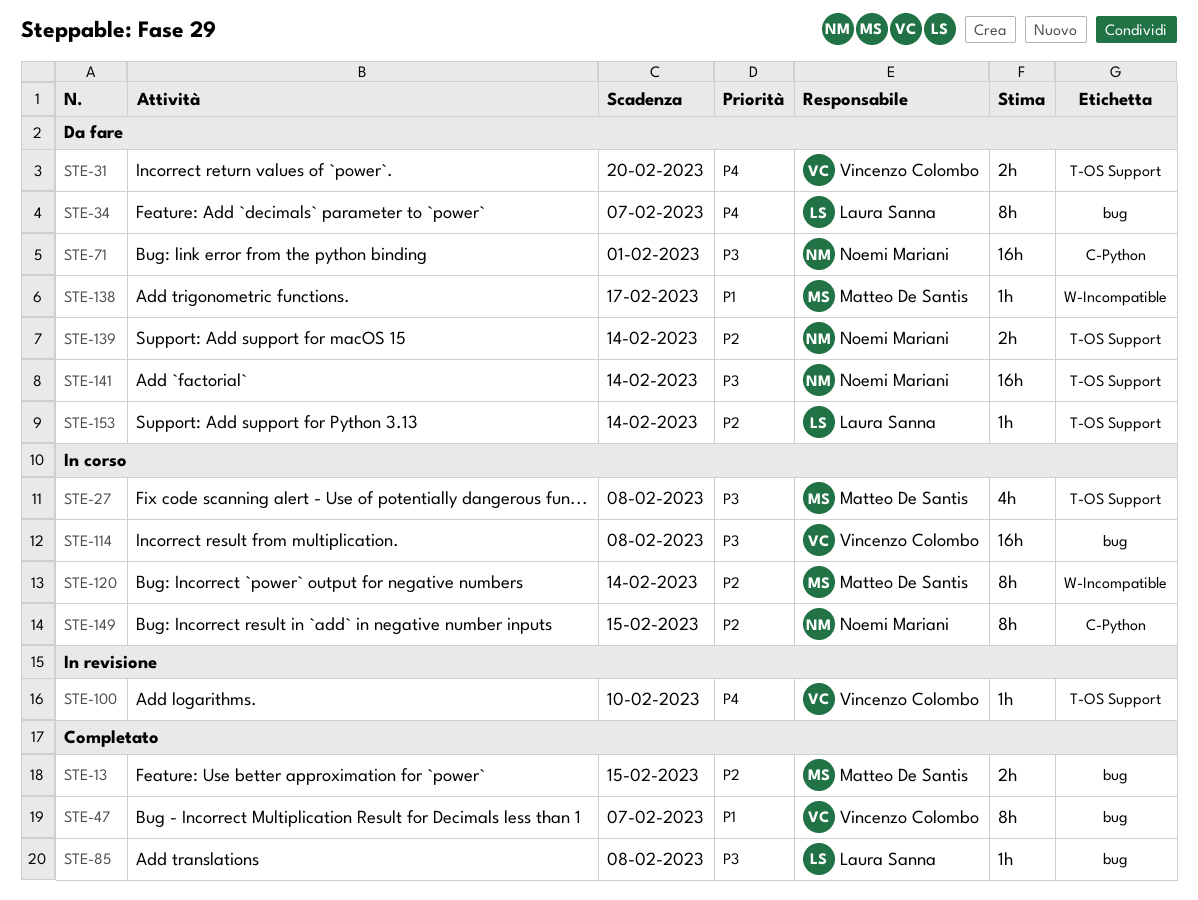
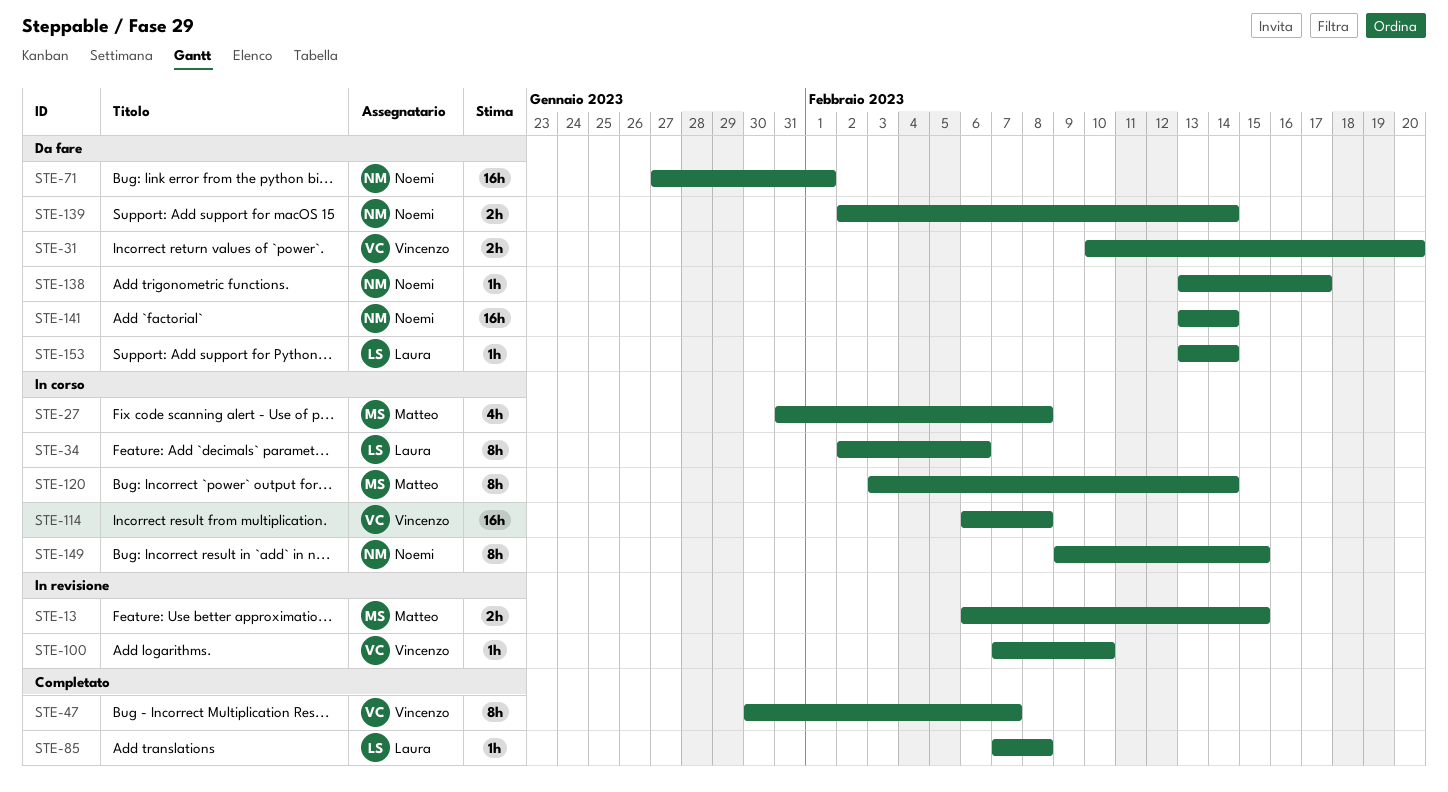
STE-13, status: Completato -> In revisione
STE-34, status: Da fare -> In corso
STE-34, due: Feb 7 -> Feb 6
STE-138, owner: Matteo De Santis -> Noemi Mariani

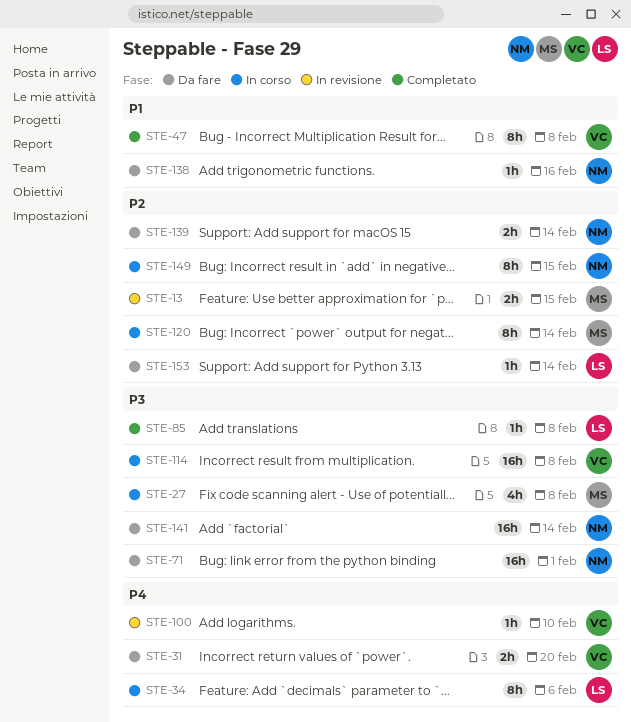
STE-47, due: Feb 7 -> Feb 8
STE-138, due: Feb 17 -> Feb 16

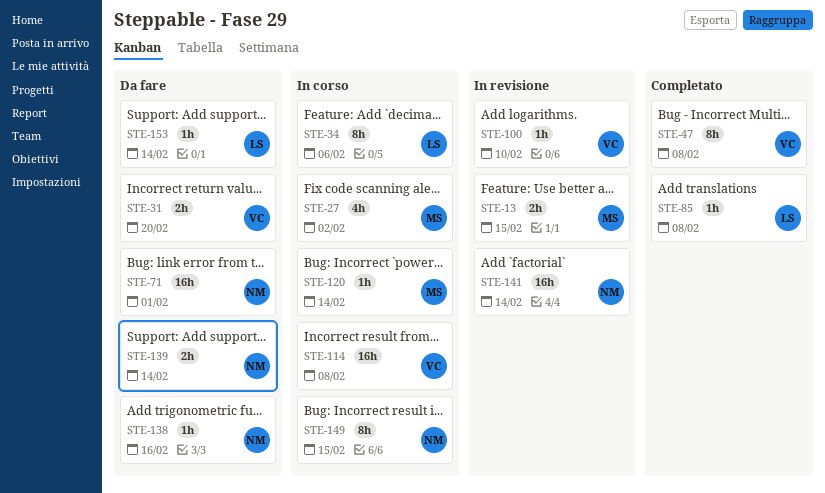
STE-27, due: Feb 8 -> Feb 2
STE-120, estimate: 8h -> 1h
STE-141, status: Da fare -> In revisione

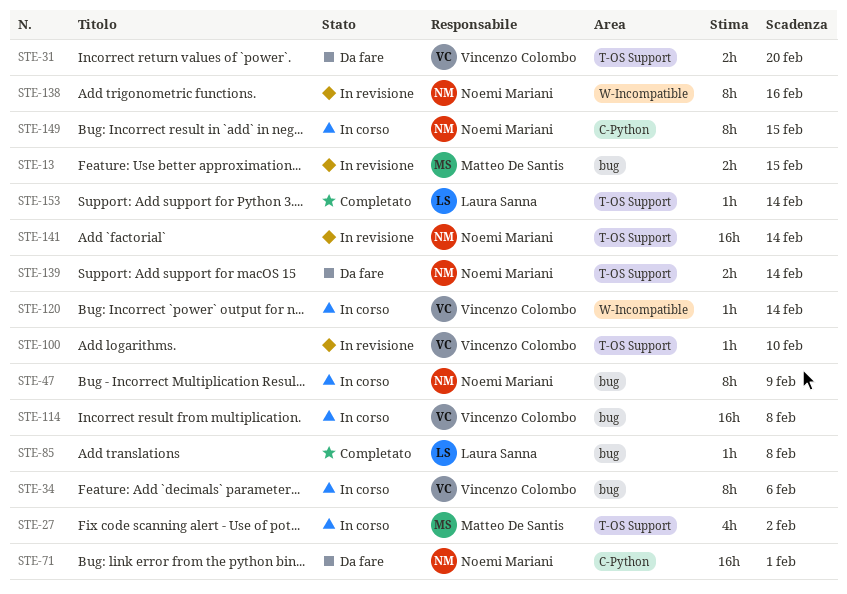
STE-34, owner: Laura Sanna -> Vincenzo Colombo
STE-47, status: Completato -> In corso
STE-47, owner: Vincenzo Colombo -> Noemi Mariani
STE-47, due: Feb 8 -> Feb 9
STE-120, owner: Matteo De Santis -> Vincenzo Colombo
STE-138, status: Da fare -> In revisione
STE-138, estimate: 1h -> 8h
STE-153, status: Da fare -> Completato

